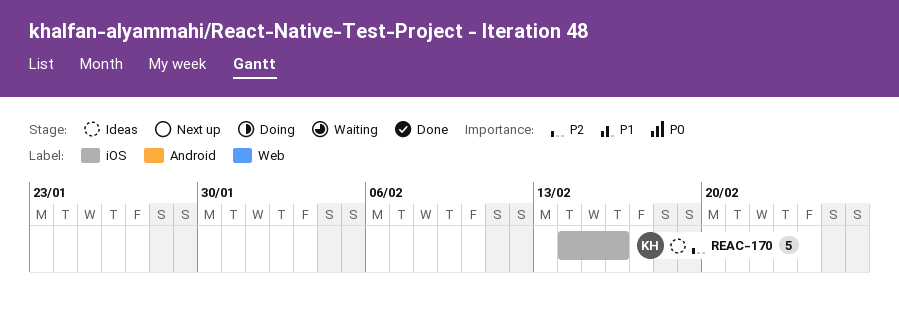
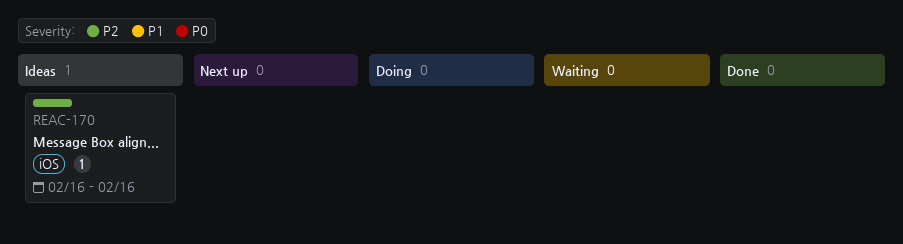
REAC-170, estimate: 5 -> 1
REAC-170, start: Feb 14 -> Feb 16

